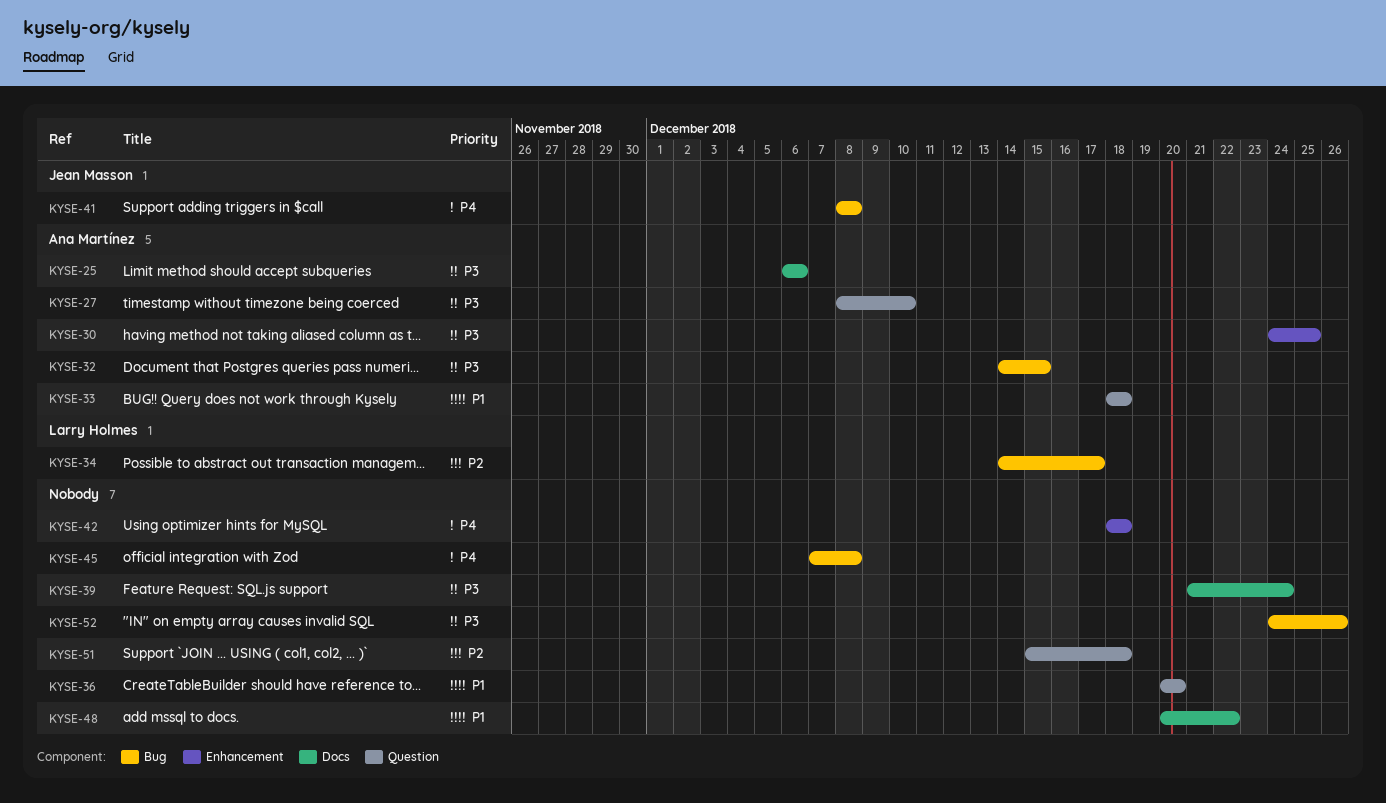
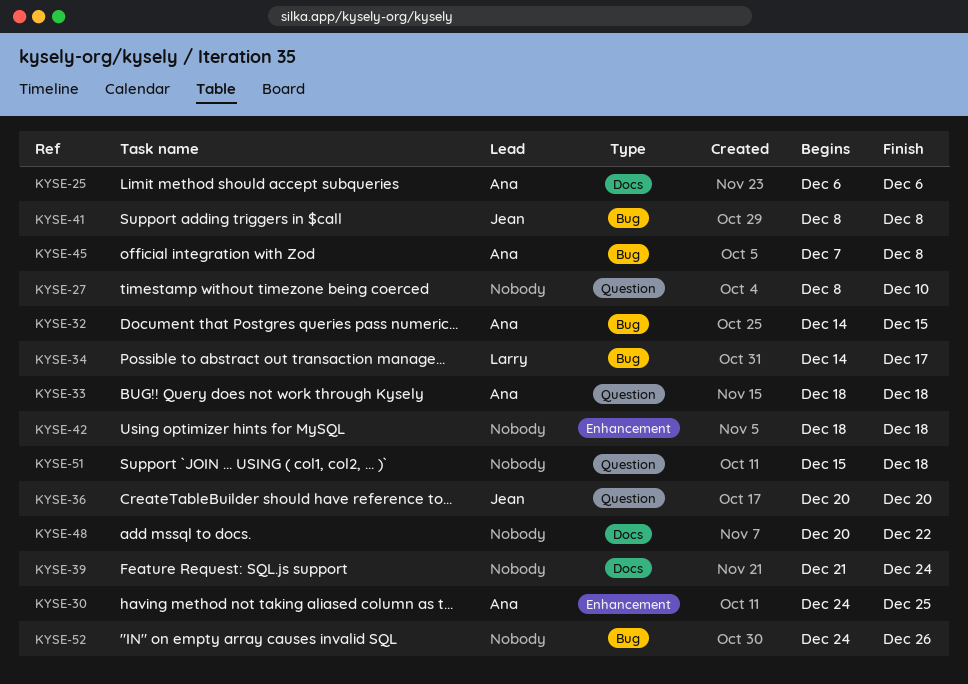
KYSE-27, owner: Ana Martínez -> none
KYSE-36, owner: none -> Jean Masson
KYSE-45, owner: none -> Ana Martínez

